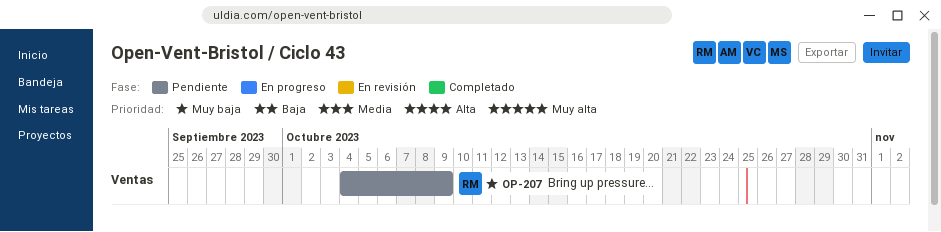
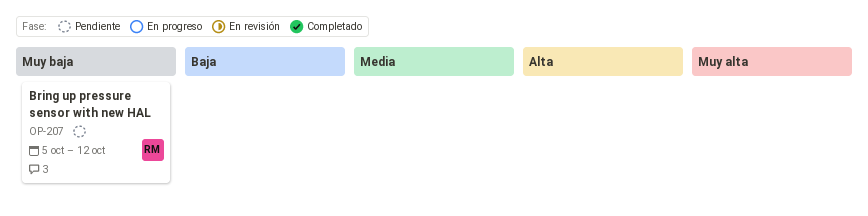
OP-207, start: Oct 4 -> Oct 5
OP-207, due: Oct 9 -> Oct 12

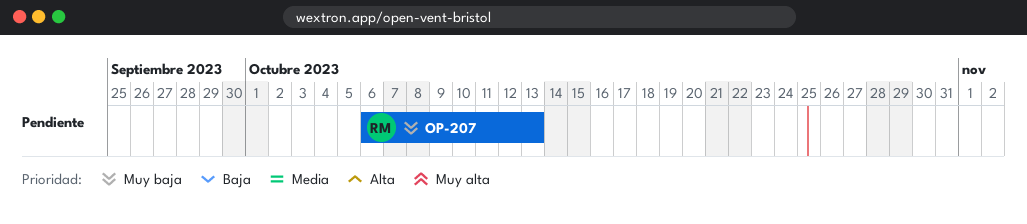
OP-207, start: Oct 5 -> Oct 6
OP-207, due: Oct 12 -> Oct 13

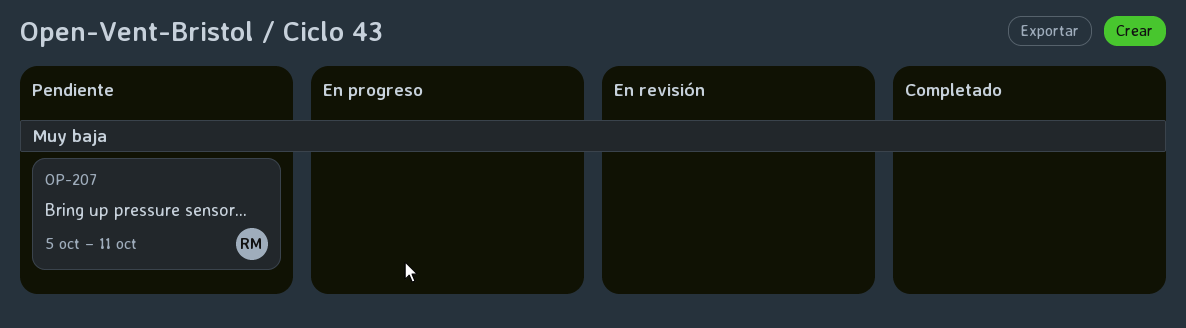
OP-207, start: Oct 6 -> Oct 5
OP-207, due: Oct 13 -> Oct 11

